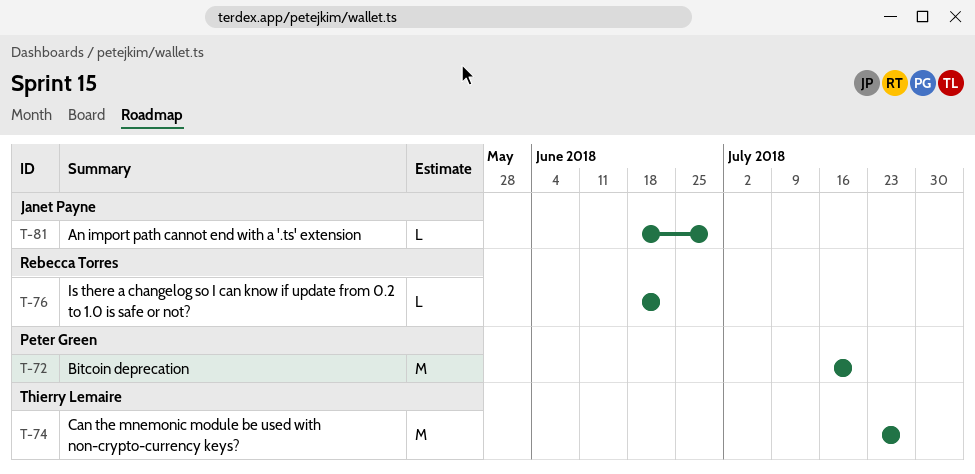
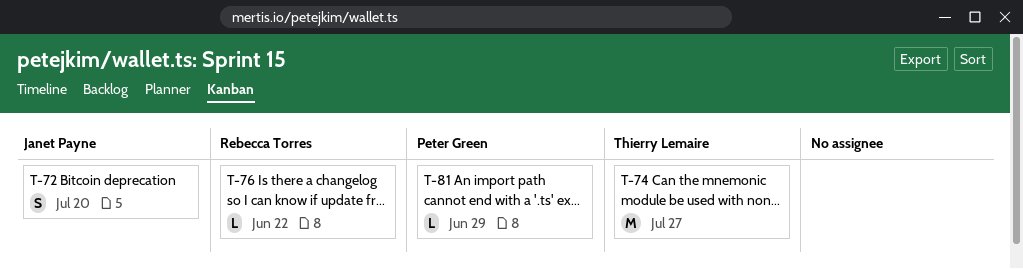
T-72, owner: Peter Green -> Janet Payne
T-72, estimate: M -> S
T-81, owner: Janet Payne -> Peter Green

